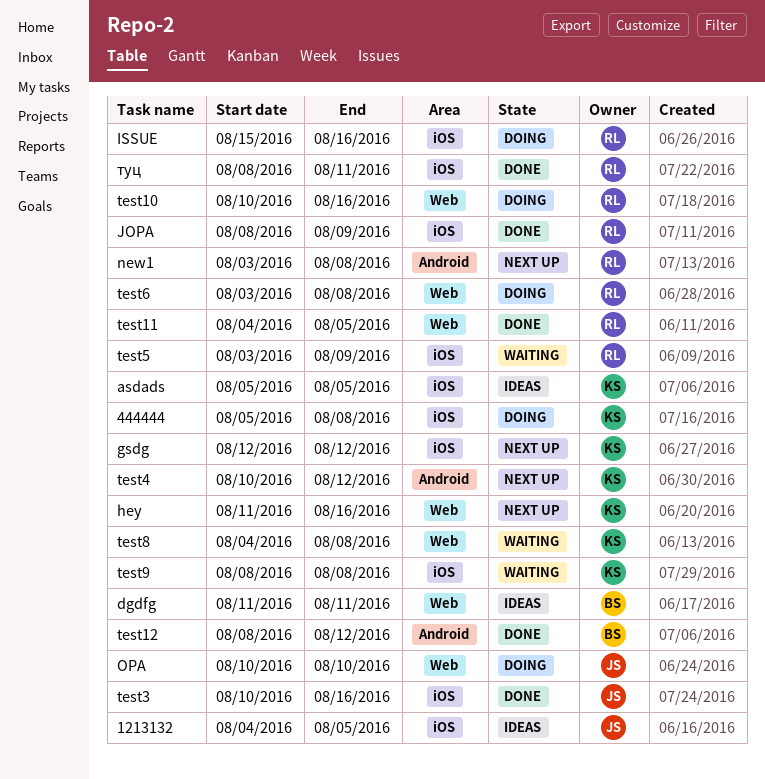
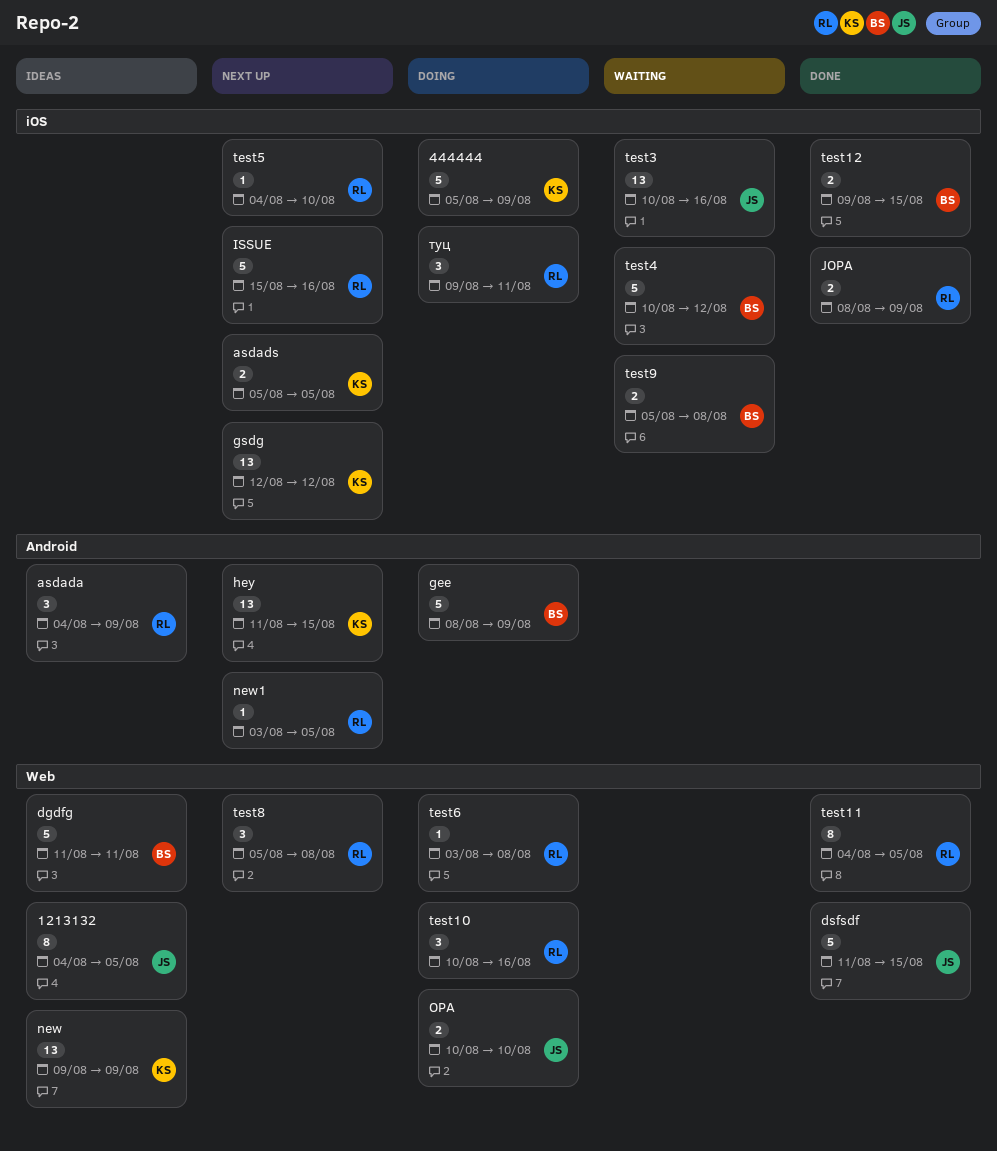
1213132, label: iOS -> Web
444444, due: Aug 8 -> Aug 9
asdada: none -> present
asdads, status: Ideas -> Next up
dsfsdf: none -> present
gee: none -> present
hey, label: Web -> Android
hey, due: Aug 16 -> Aug 15
ISSUE, status: Doing -> Next up
new: none -> present
new1, due: Aug 8 -> Aug 5
test12, label: Android -> iOS
test12, start: Aug 8 -> Aug 9
test12, due: Aug 12 -> Aug 15
test3, status: Done -> Waiting
test4, status: Next up -> Waiting
test4, owner: KS -> BS
test4, label: Android -> iOS
test5, status: Waiting -> Next up
test5, start: Aug 3 -> Aug 4
test5, due: Aug 9 -> Aug 10
test8, status: Waiting -> Next up
test8, owner: KS -> RL
test8, start: Aug 4 -> Aug 5
test9, owner: KS -> BS
test9, start: Aug 8 -> Aug 5
туц, status: Done -> Doing
туц, start: Aug 8 -> Aug 9

